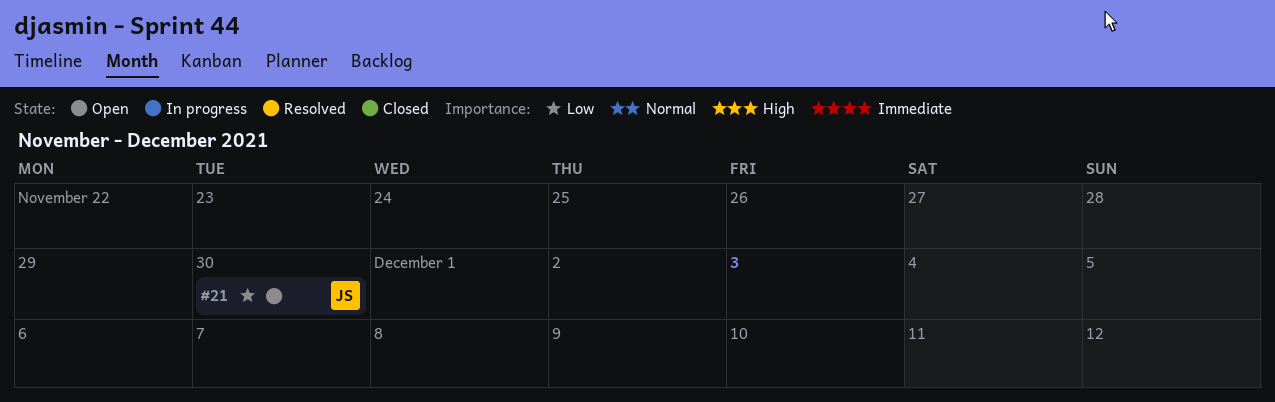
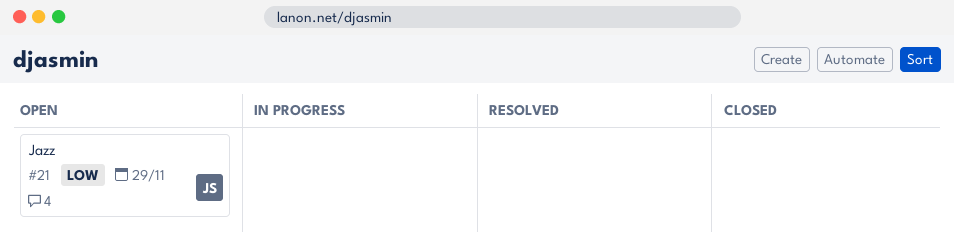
#21, due: Nov 30 -> Nov 29

